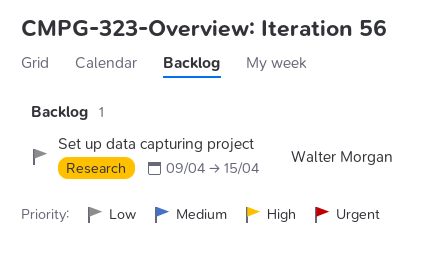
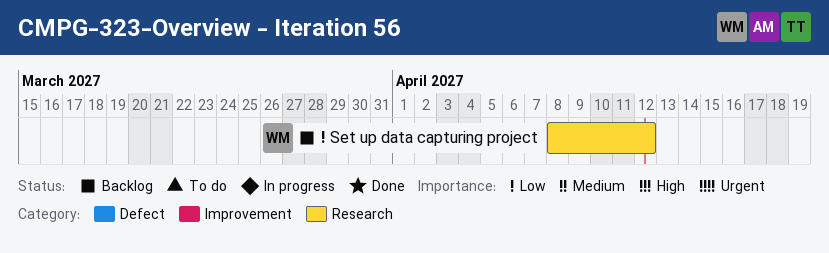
Set up data capturing project, start: Apr 9 -> Apr 8
Set up data capturing project, due: Apr 15 -> Apr 12

